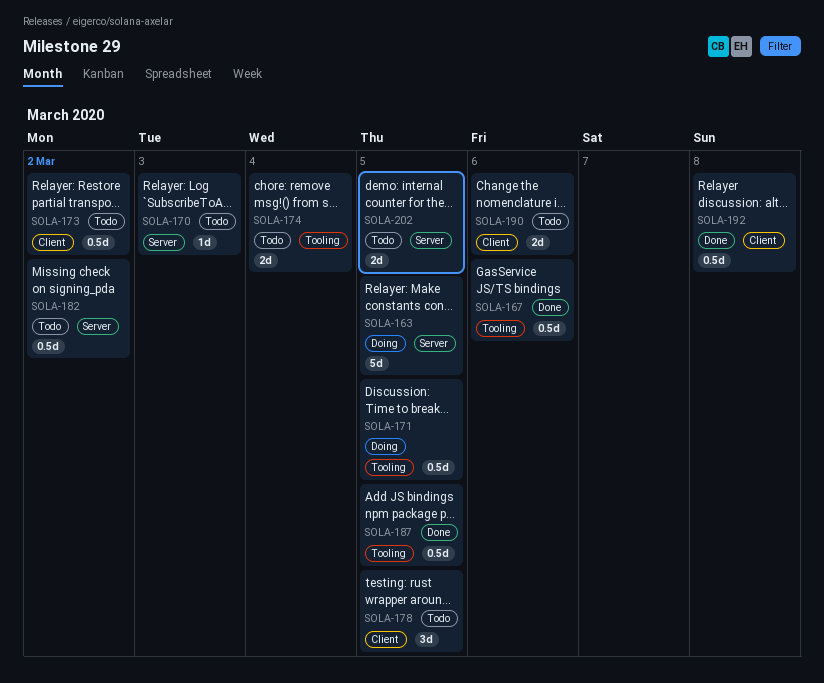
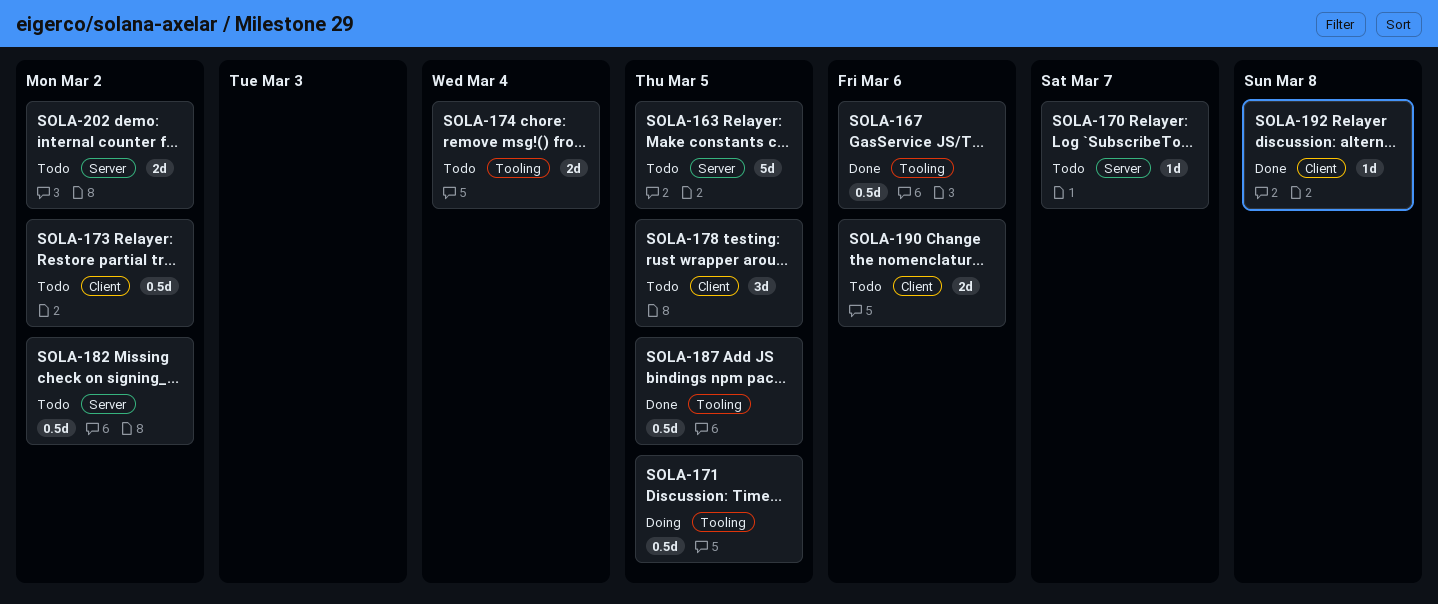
SOLA-163, status: Doing -> Todo
SOLA-170, due: Mar 3 -> Mar 7
SOLA-192, estimate: 0.5d -> 1d
SOLA-202, due: Mar 5 -> Mar 2

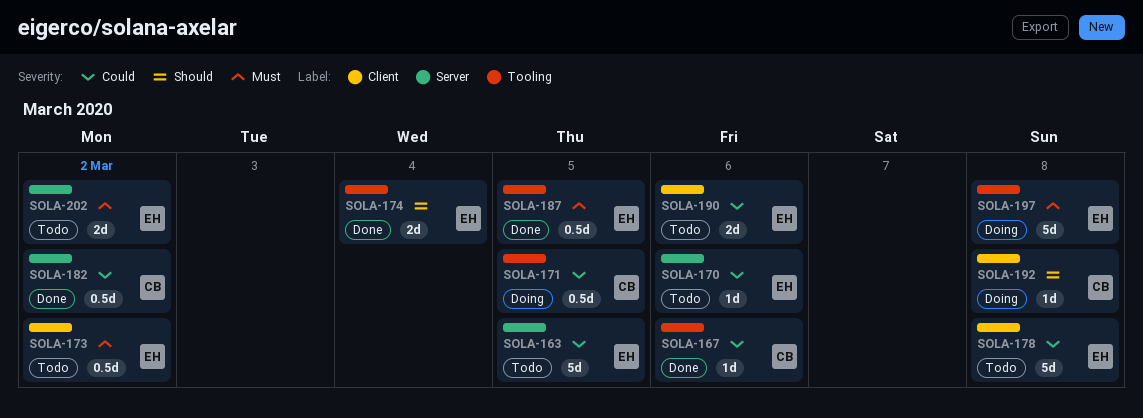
SOLA-167, estimate: 0.5d -> 1d
SOLA-170, due: Mar 7 -> Mar 6
SOLA-174, status: Todo -> Done
SOLA-178, estimate: 3d -> 5d
SOLA-178, due: Mar 5 -> Mar 8
SOLA-182, status: Todo -> Done
SOLA-192, status: Done -> Doing
SOLA-197: none -> present

